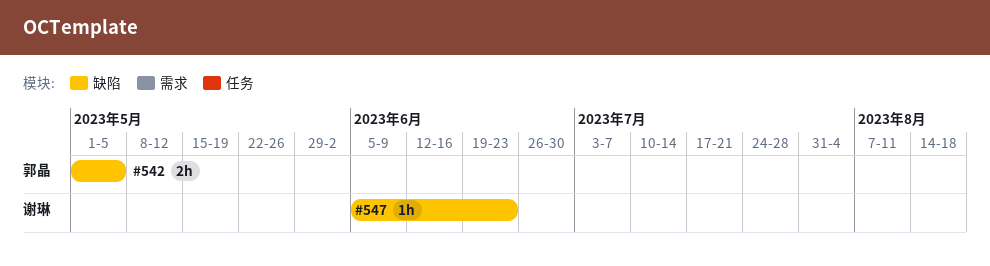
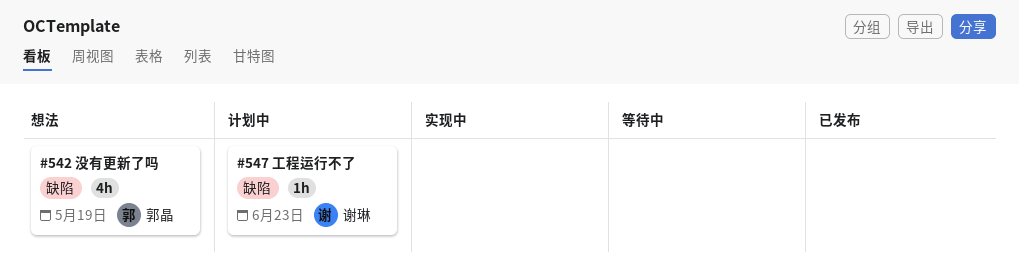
#542, estimate: 2h -> 4h
#542, due: May 5 -> May 19

